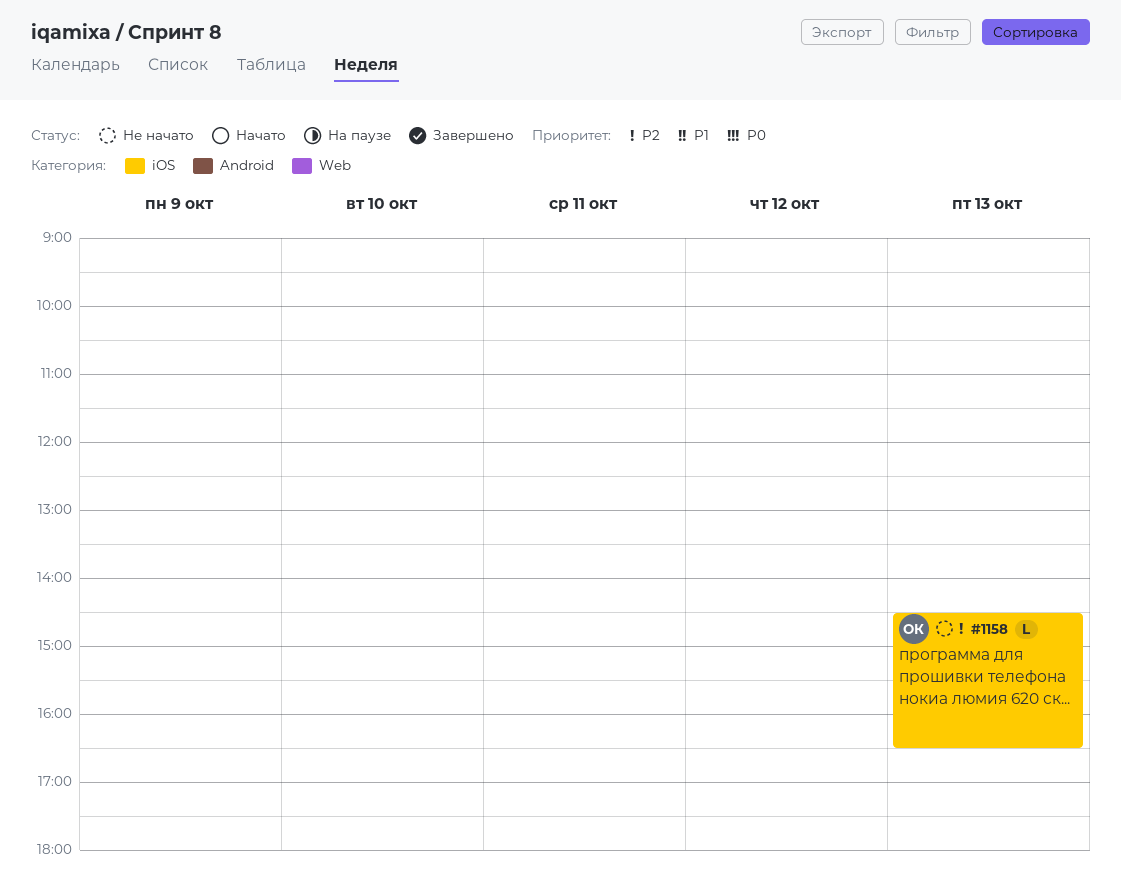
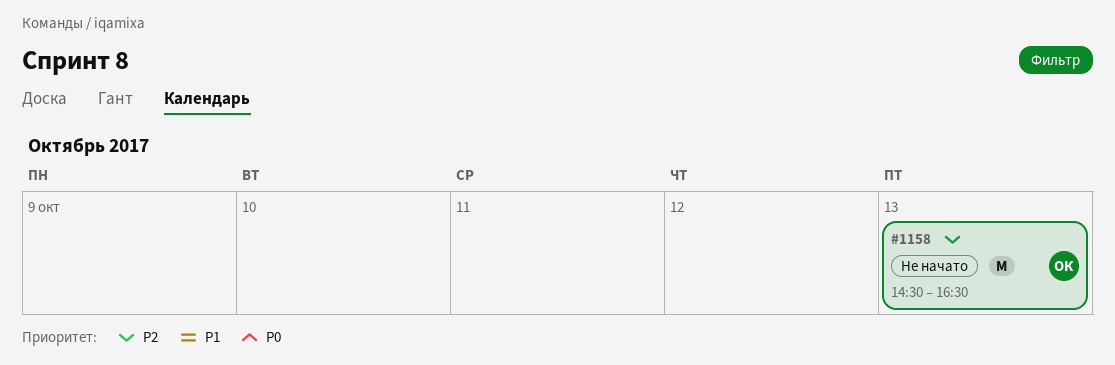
#1158, estimate: L -> M

